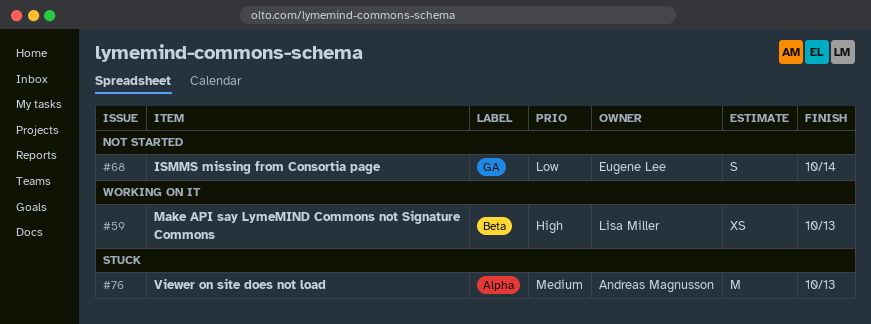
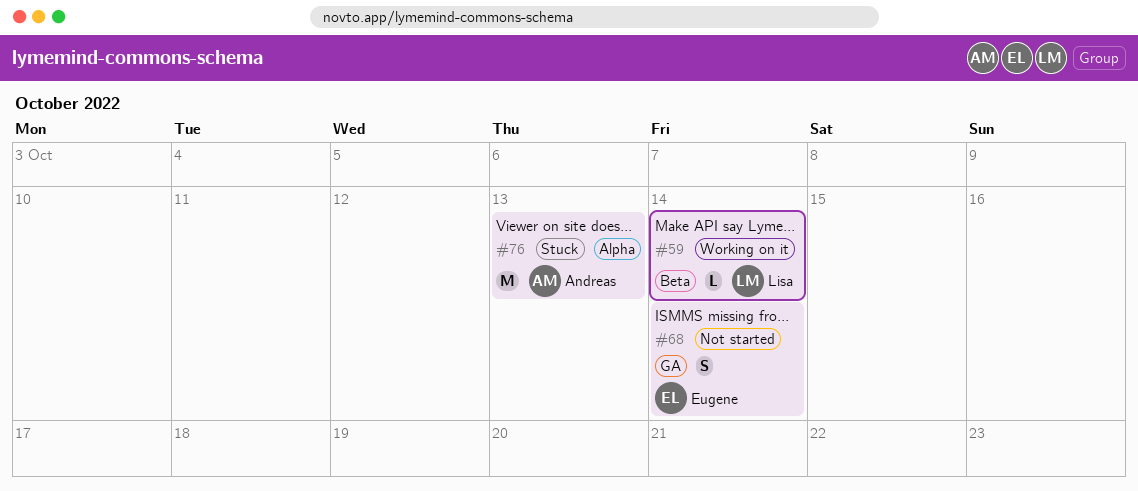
#59, estimate: XS -> L
#59, due: Oct 13 -> Oct 14

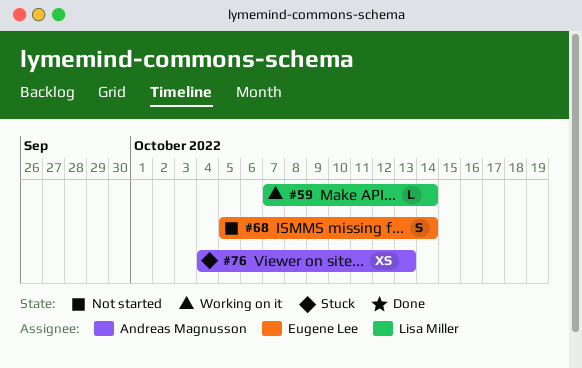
#76, estimate: M -> XS

